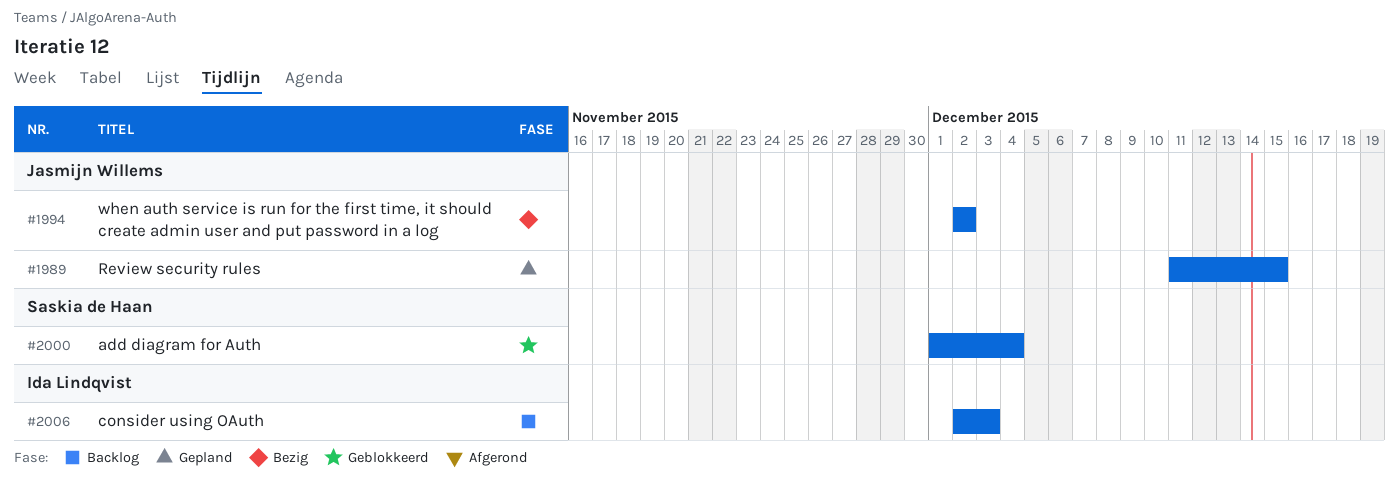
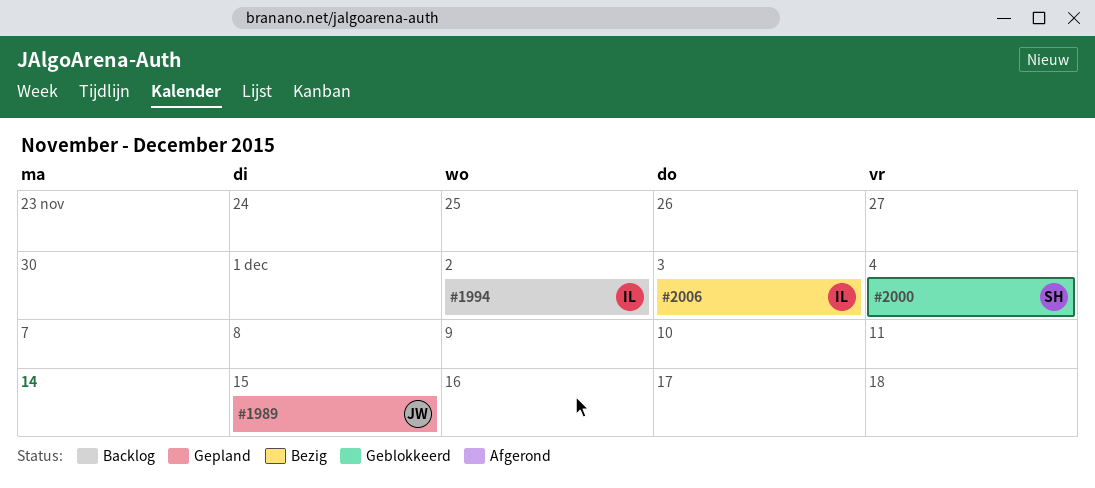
#1994, status: Bezig -> Backlog
#1994, owner: Jasmijn Willems -> Ida Lindqvist
#2006, status: Backlog -> Bezig

